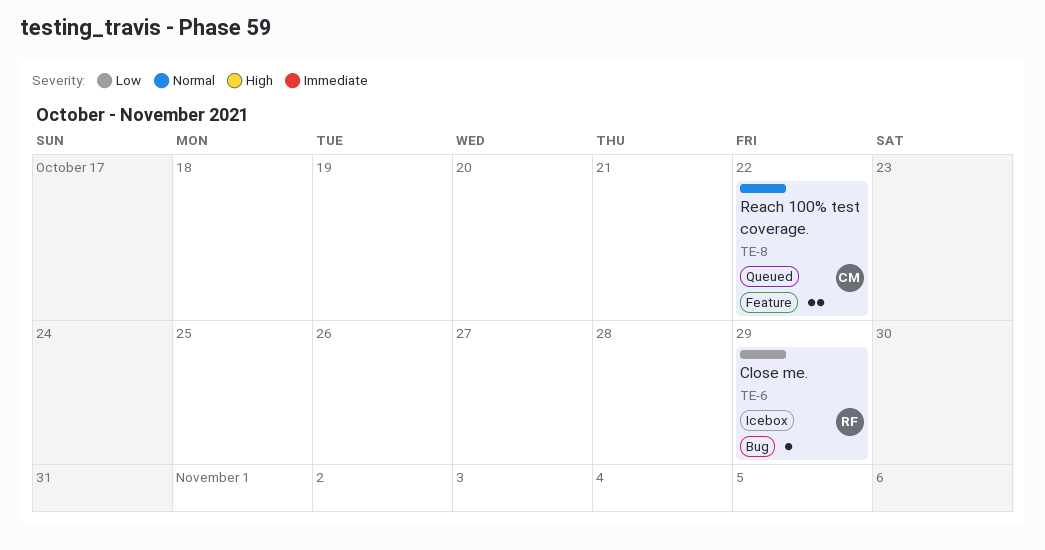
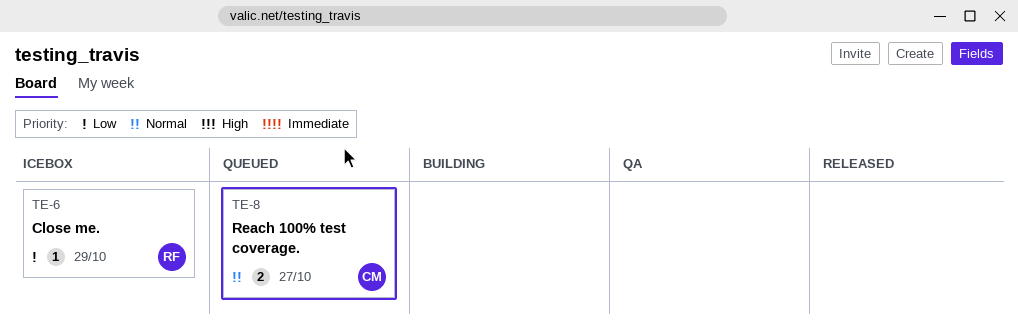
TE-8, due: Oct 22 -> Oct 27

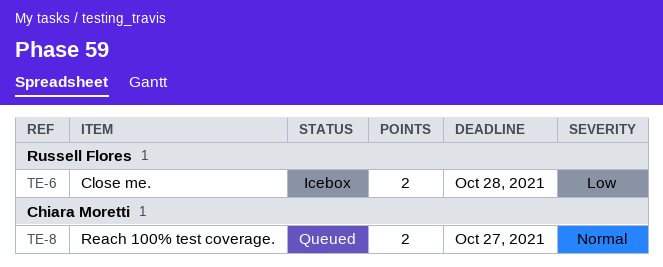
TE-6, estimate: 1 -> 2
TE-6, due: Oct 29 -> Oct 28

